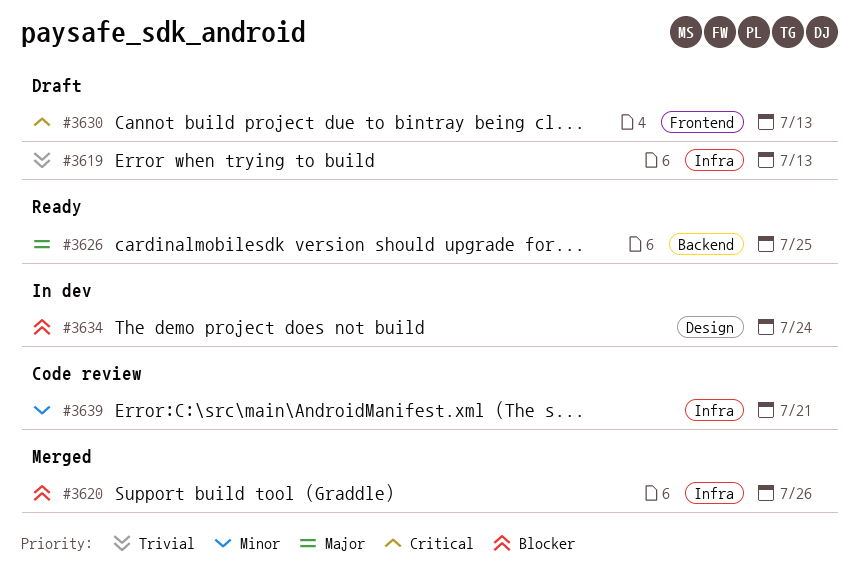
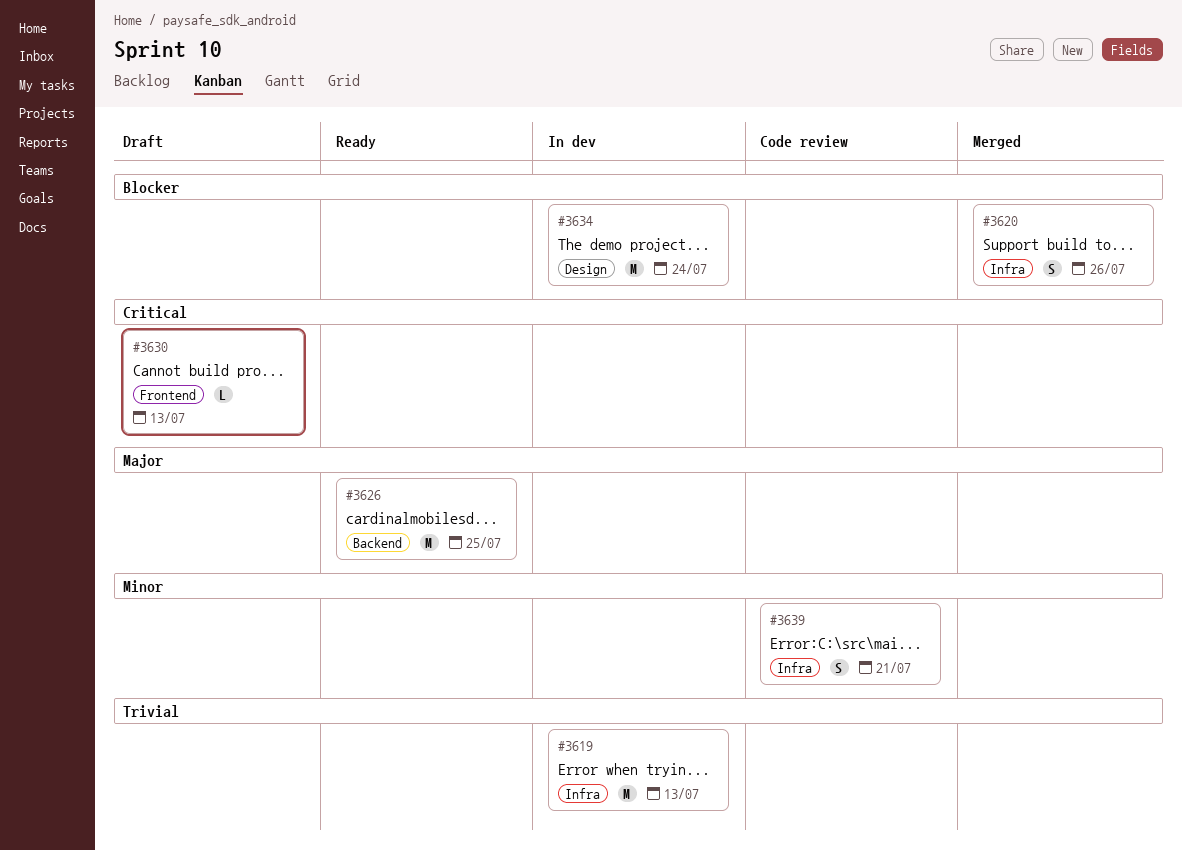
#3619, status: Draft -> In dev

